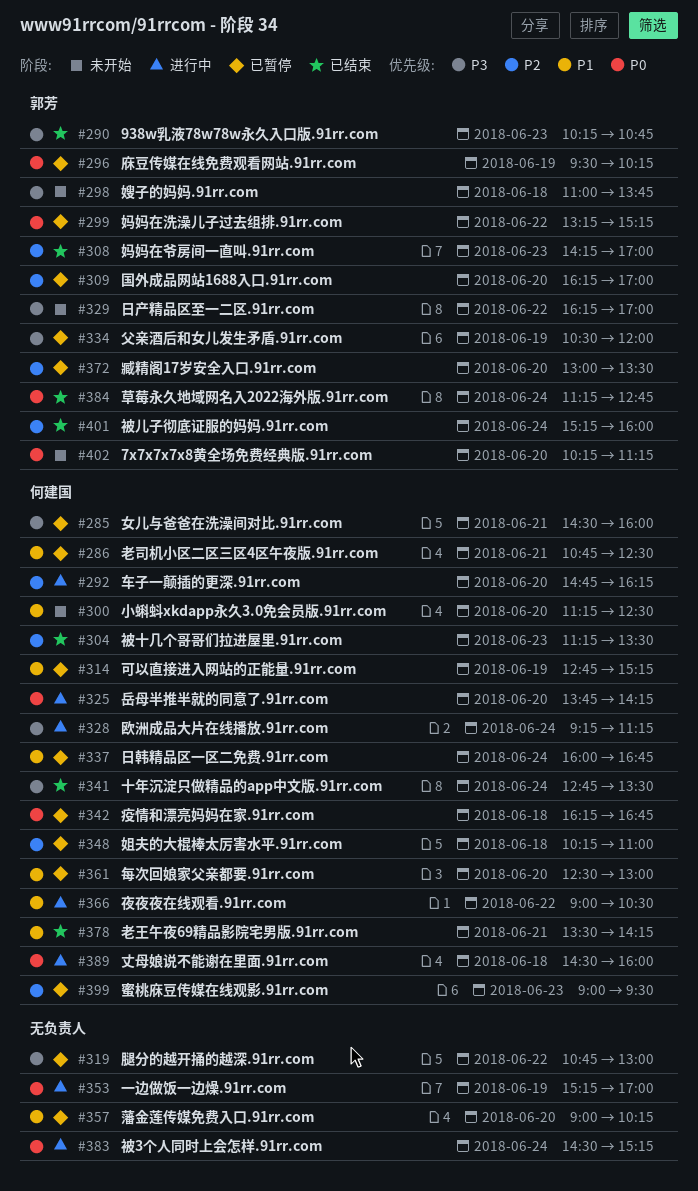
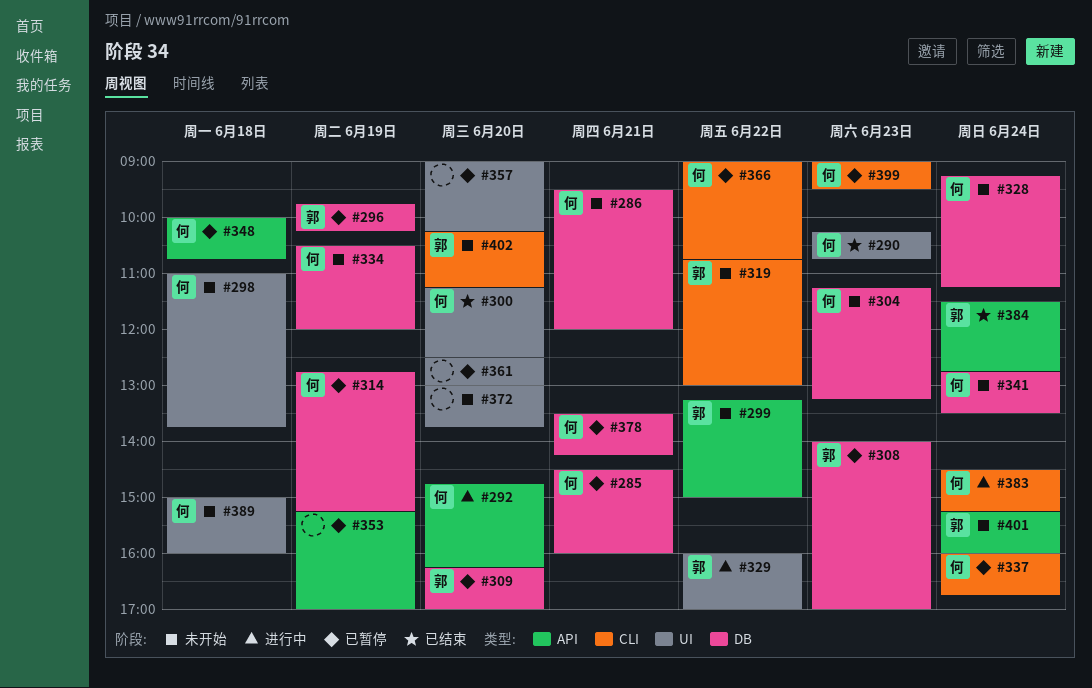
#286, status: 已暂停 -> 未开始
#286, begins: 10:45 -> 09:30
#286, ends: 12:30 -> 12:00
#290, owner: 郭芳 -> 何建国
#296, begins: 09:30 -> 09:45
#298, owner: 郭芳 -> 何建国
#299, status: 已暂停 -> 未开始
#299, ends: 15:15 -> 15:00
#300, status: 未开始 -> 已结束
#304, status: 已结束 -> 未开始
#304, ends: 13:30 -> 13:15
#308, status: 已结束 -> 已暂停
#308, begins: 14:15 -> 14:00
#319, status: 已暂停 -> 未开始
#319, owner: none -> 郭芳
#325: present -> none
#328, status: 进行中 -> 未开始
#329, status: 未开始 -> 进行中
#329, begins: 16:15 -> 16:00
#334, status: 已暂停 -> 未开始
#334, owner: 郭芳 -> 何建国
#341, status: 已结束 -> 未开始
#342: present -> none
#348, begins: 10:15 -> 10:00
#348, ends: 11:00 -> 10:45
#353, status: 进行中 -> 已暂停
#361, owner: 何建国 -> none
#366, status: 进行中 -> 已暂停
#366, ends: 10:30 -> 10:45
#372, status: 已暂停 -> 未开始
#372, owner: 郭芳 -> none
#372, ends: 13:30 -> 13:45
#378, status: 已结束 -> 已暂停
#383, owner: none -> 何建国
#384, begins: 11:15 -> 11:30
#389, status: 进行中 -> 未开始
#389, begins: 14:30 -> 15:00
#401, status: 已结束 -> 未开始

